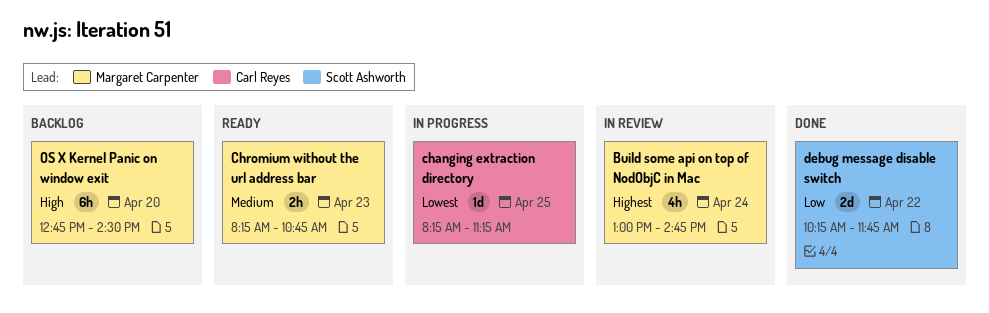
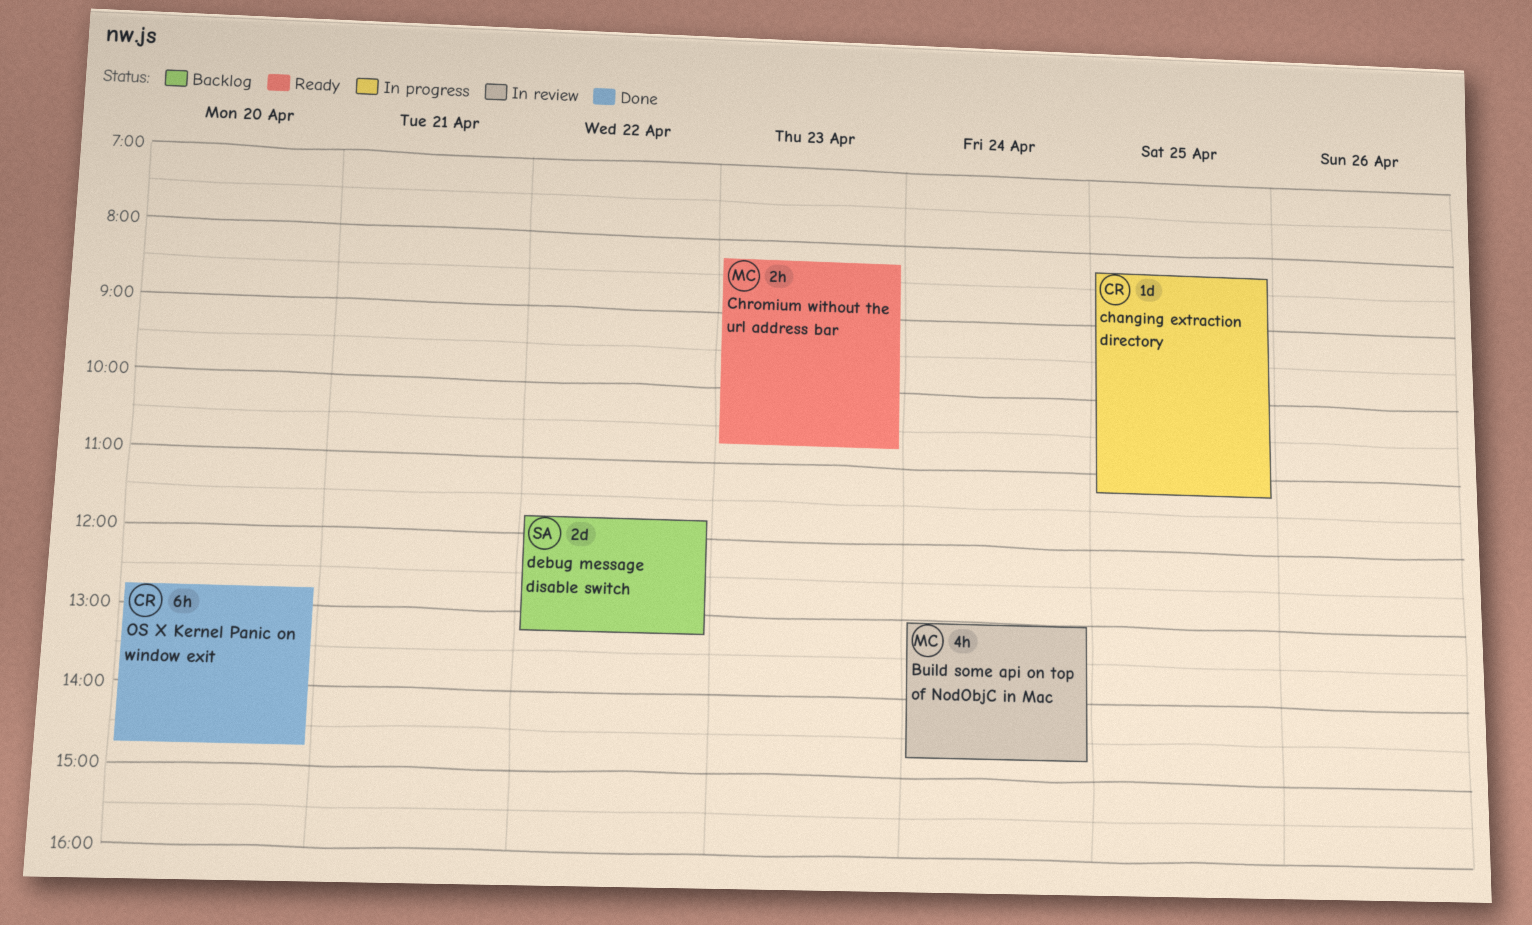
debug message disable switch, status: Done -> Backlog
debug message disable switch, begins: 10:15 -> 11:45
debug message disable switch, ends: 11:45 -> 13:15
OS X Kernel Panic on window exit, status: Backlog -> Done
OS X Kernel Panic on window exit, owner: Margaret Carpenter -> Carl Reyes
OS X Kernel Panic on window exit, ends: 14:30 -> 14:45

